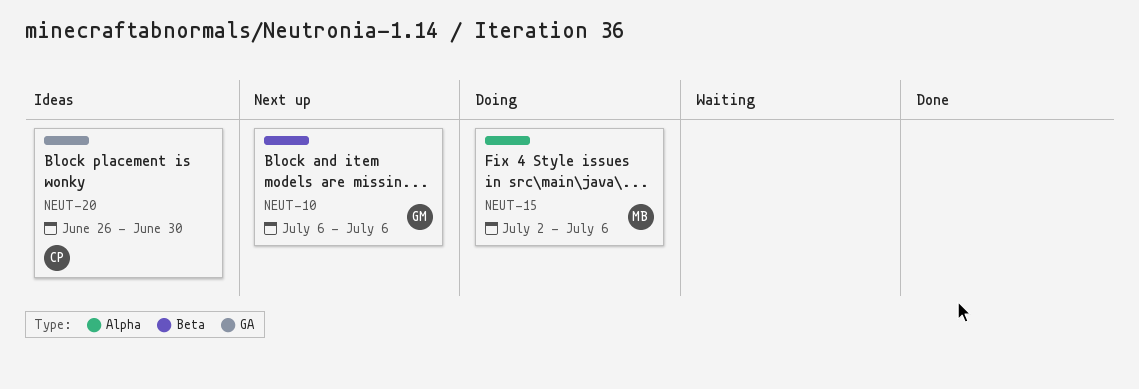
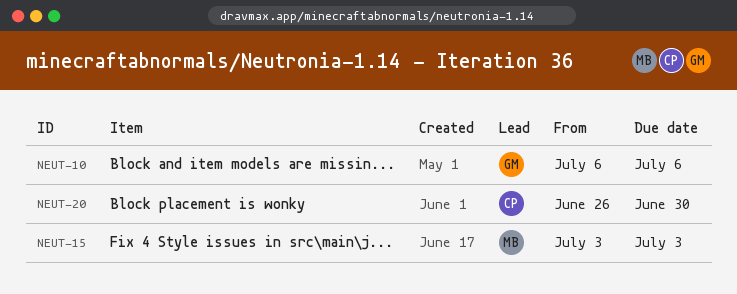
NEUT-15, start: Jul 2 -> Jul 3
NEUT-15, due: Jul 6 -> Jul 3

